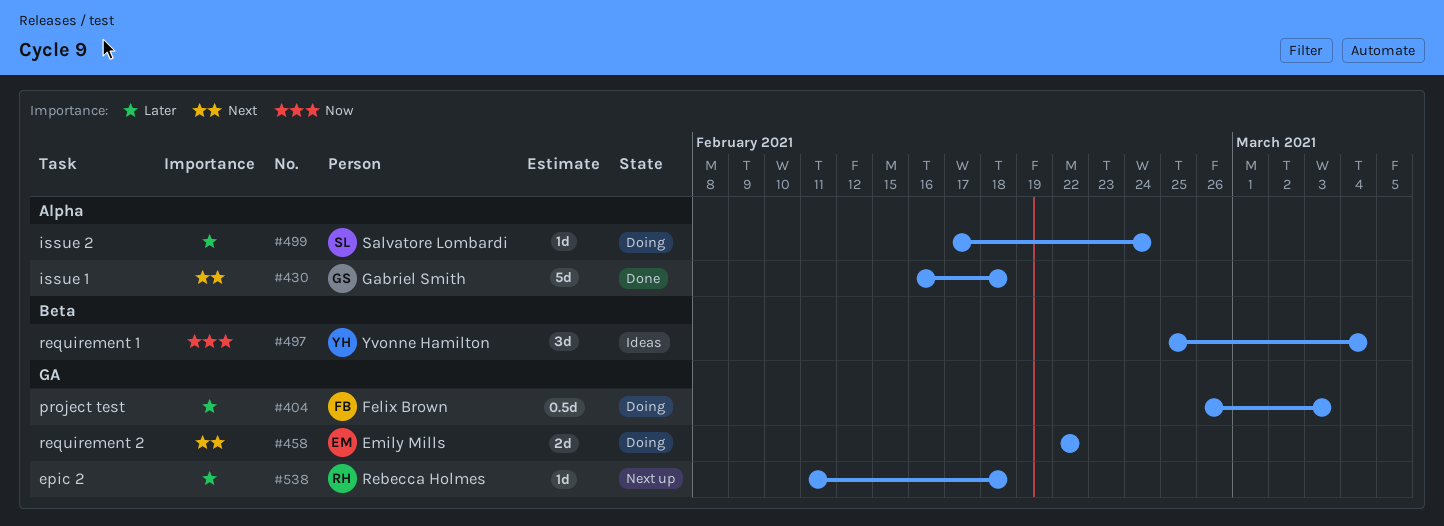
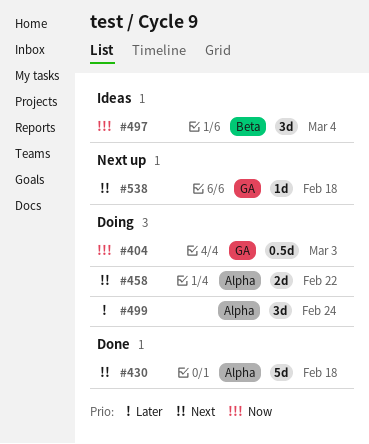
#404, priority: Later -> Now
#458, label: GA -> Alpha
#499, estimate: 1d -> 3d
#538, priority: Later -> Next

